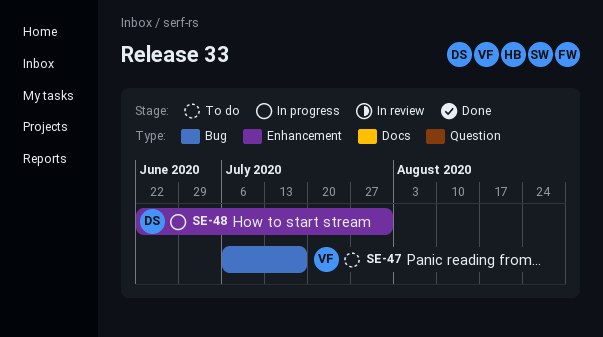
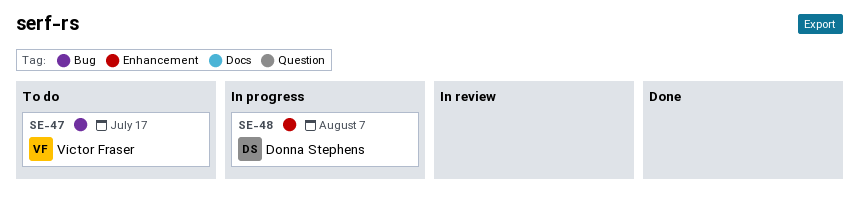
SE-48, due: Jul 31 -> Aug 7

